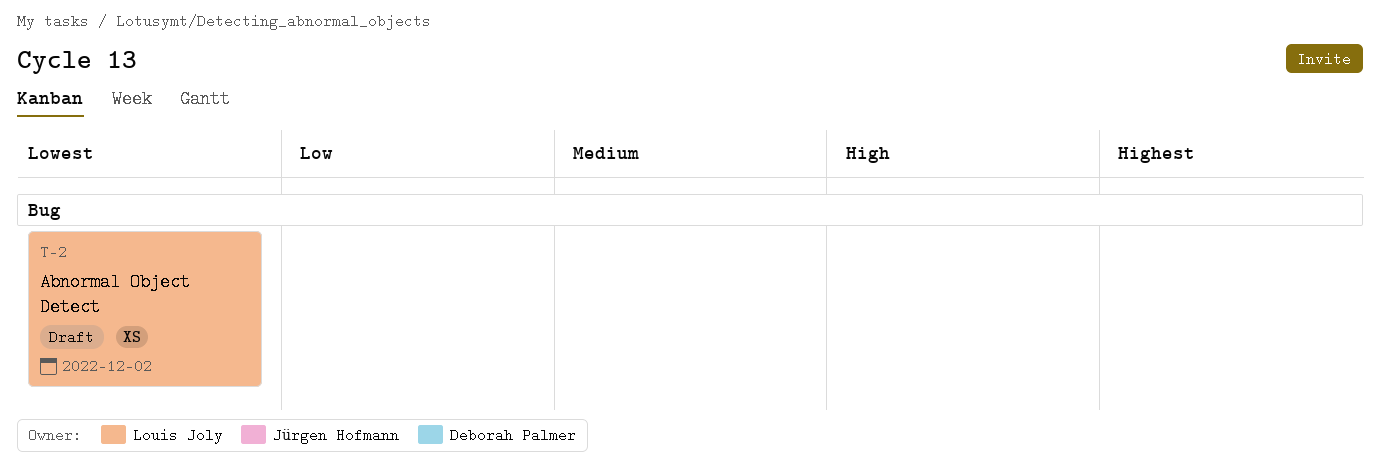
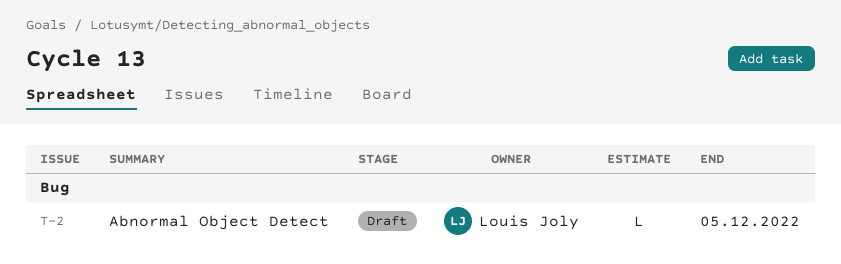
T-2, estimate: XS -> L
T-2, due: Dec 2 -> Dec 5

